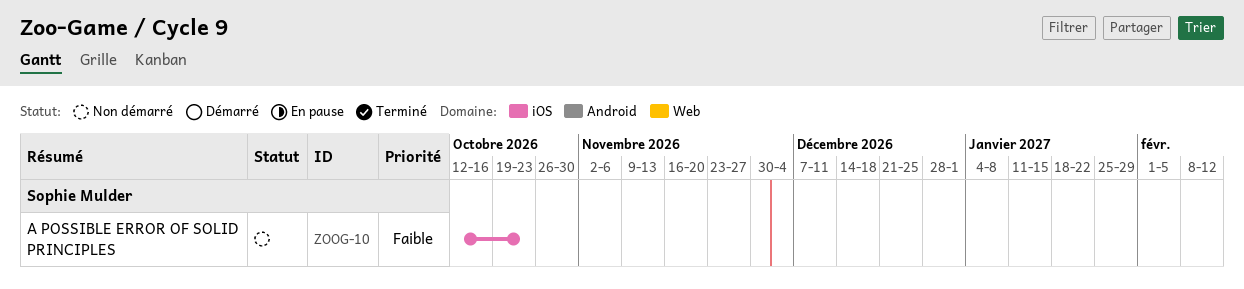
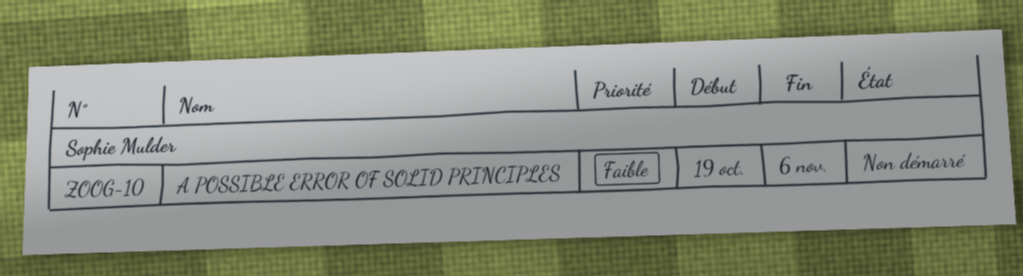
ZOOG-10, start: Oct 12 -> Oct 19
ZOOG-10, due: Oct 23 -> Nov 6

